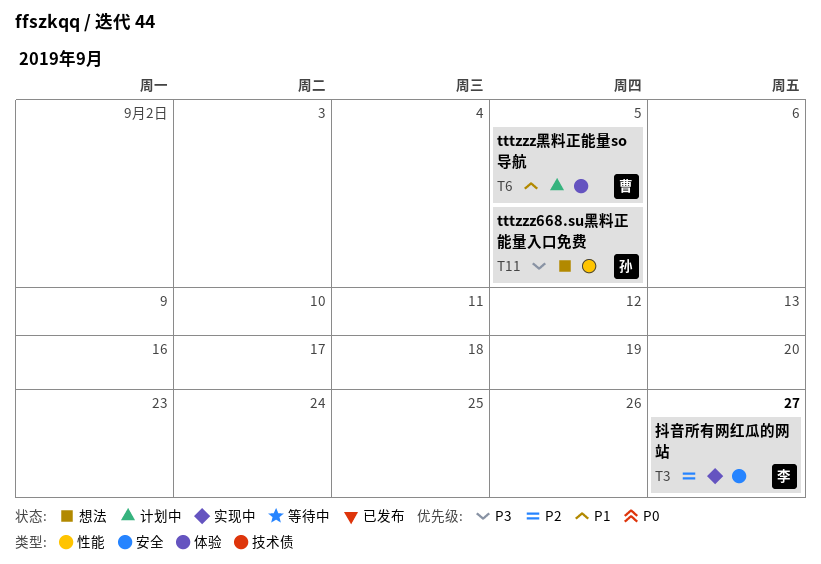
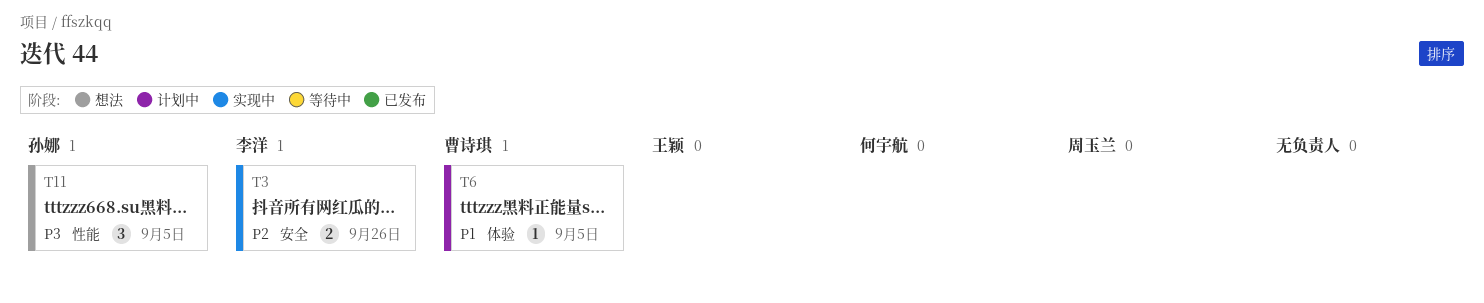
T3, due: Sep 27 -> Sep 26

